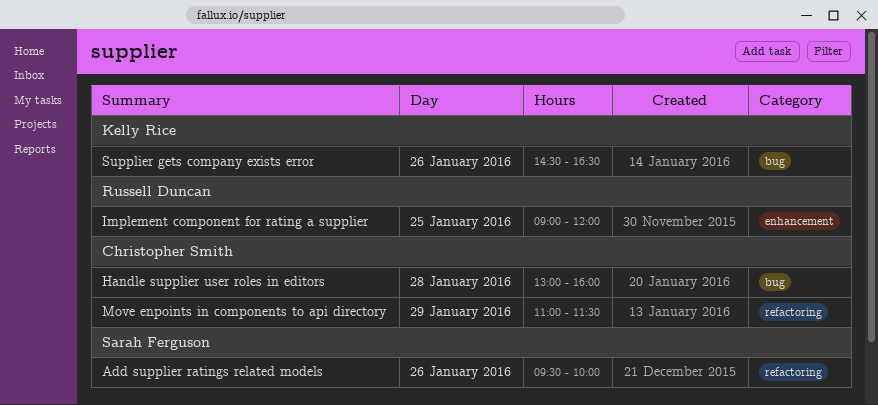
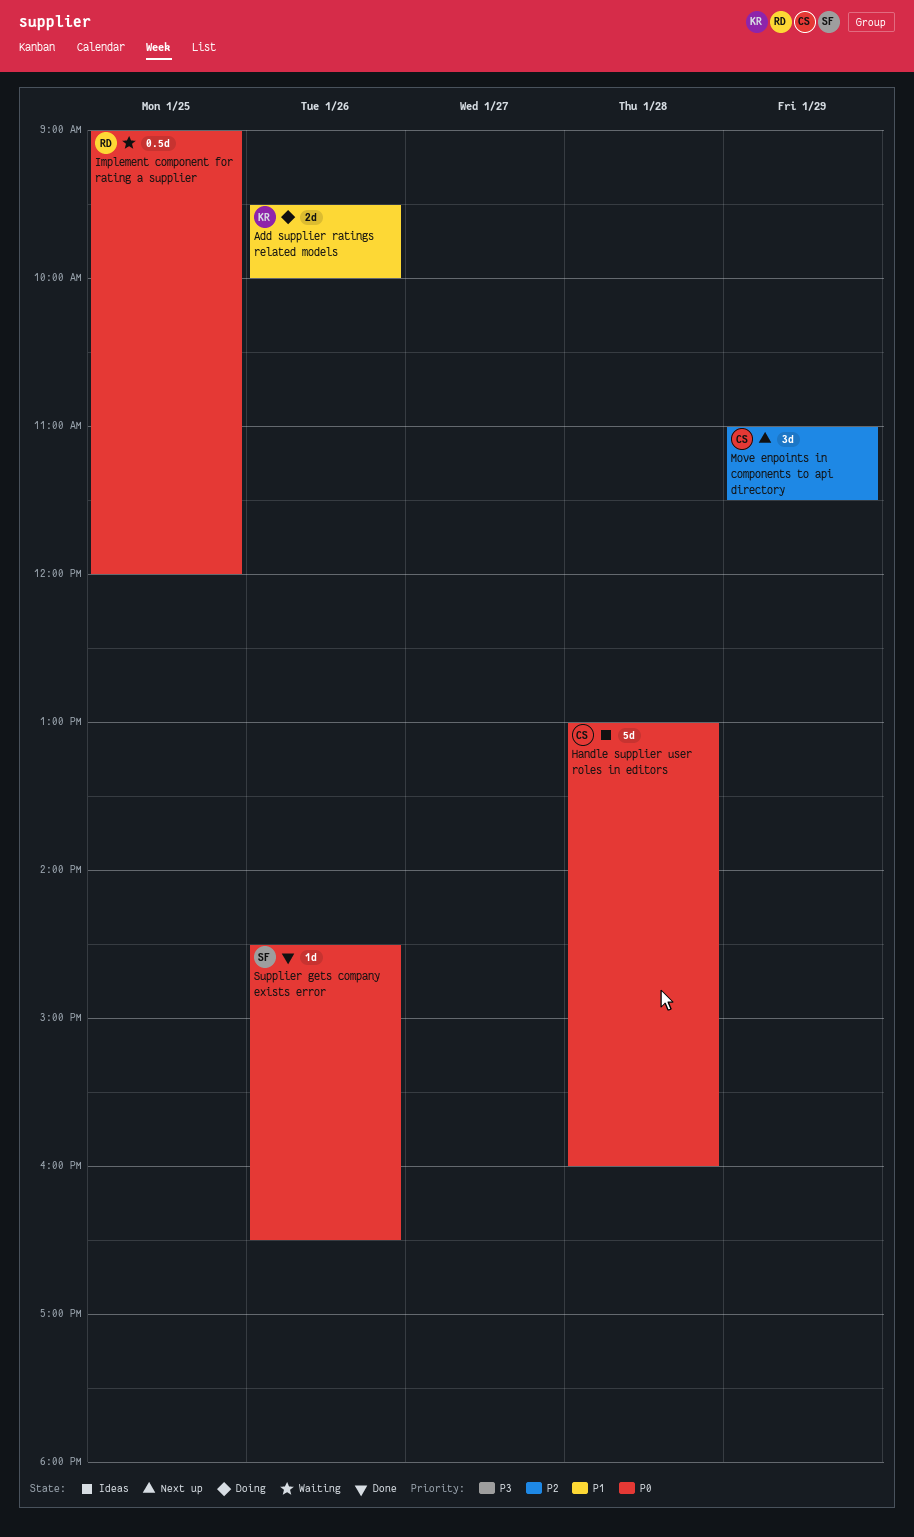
Add supplier ratings related models, owner: Sarah Ferguson -> Kelly Rice
Supplier gets company exists error, owner: Kelly Rice -> Sarah Ferguson

